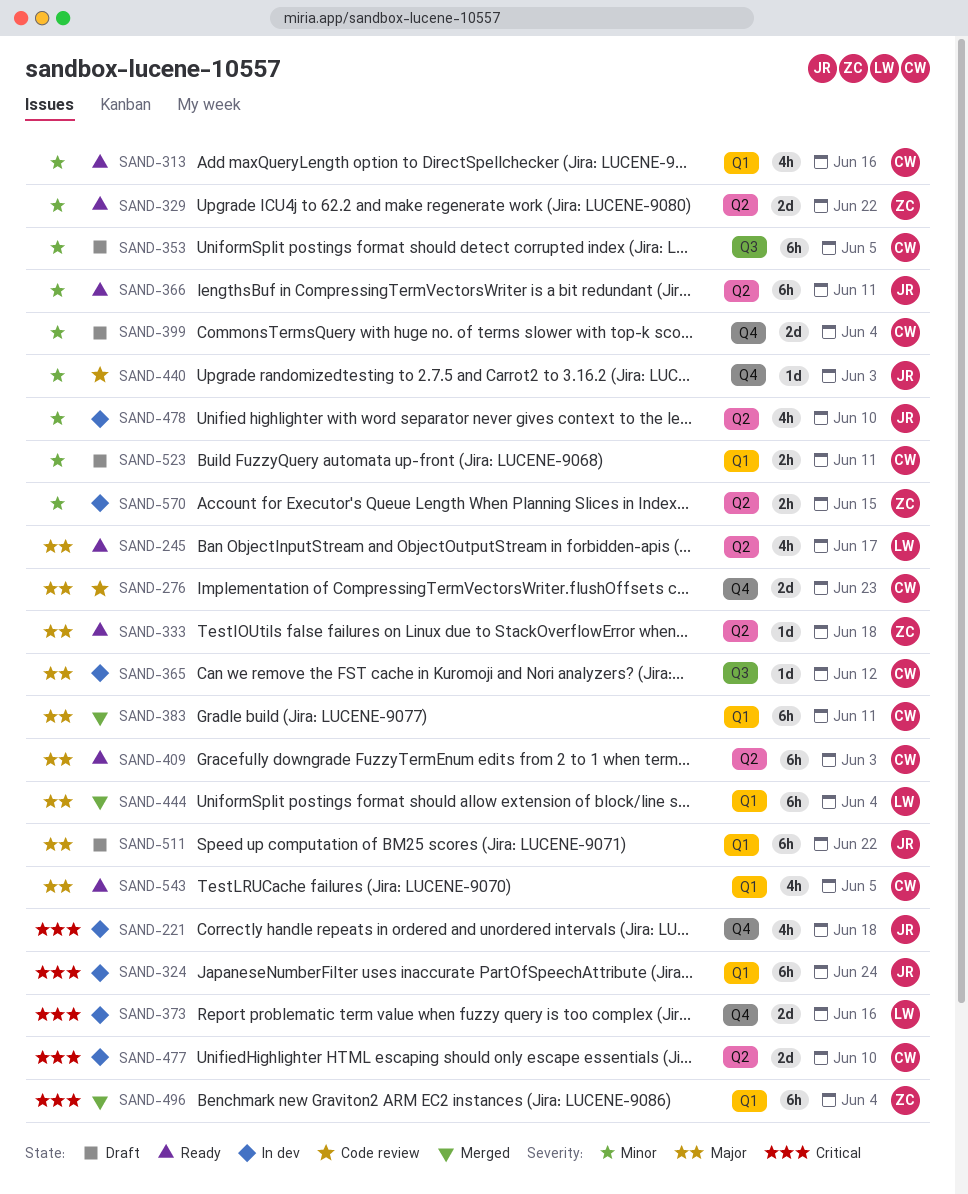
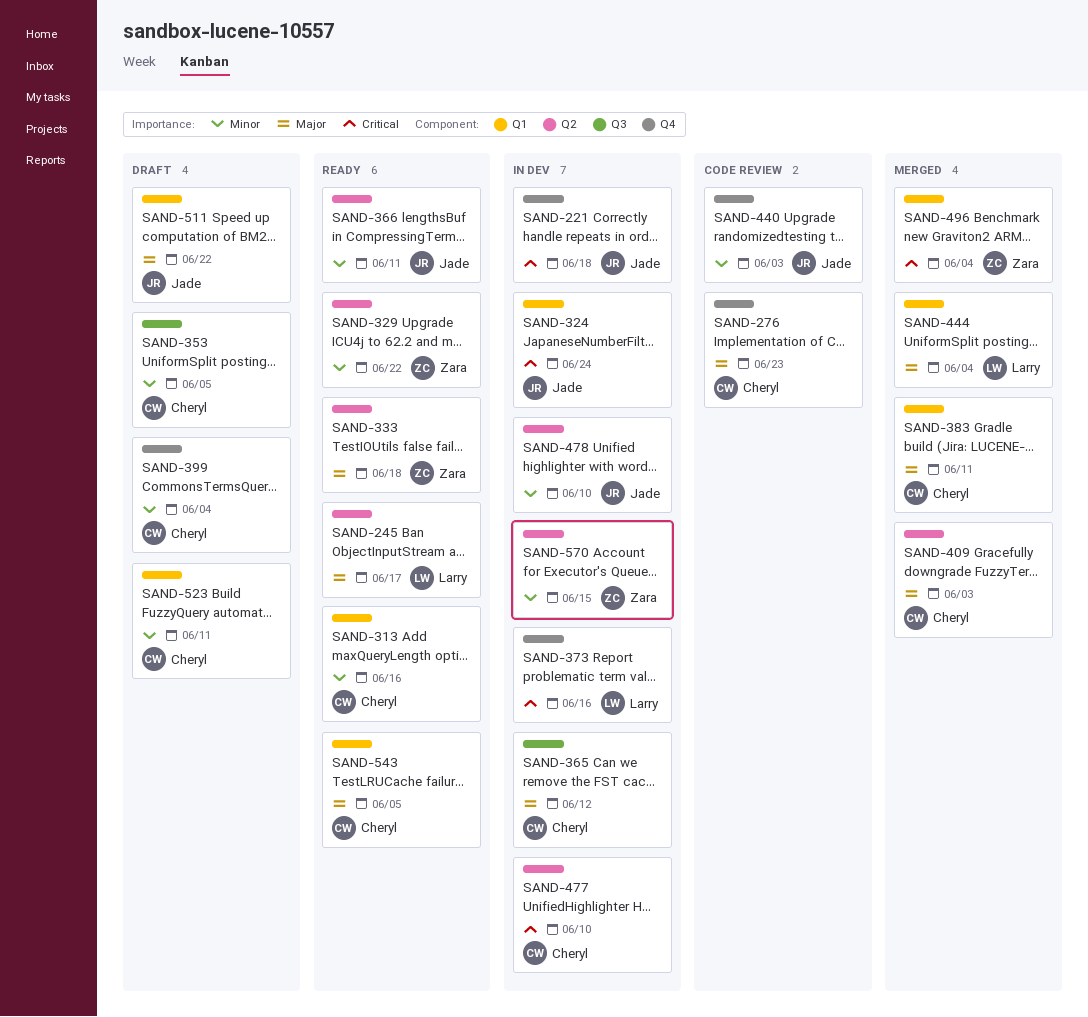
SAND-409, status: Ready -> Merged

